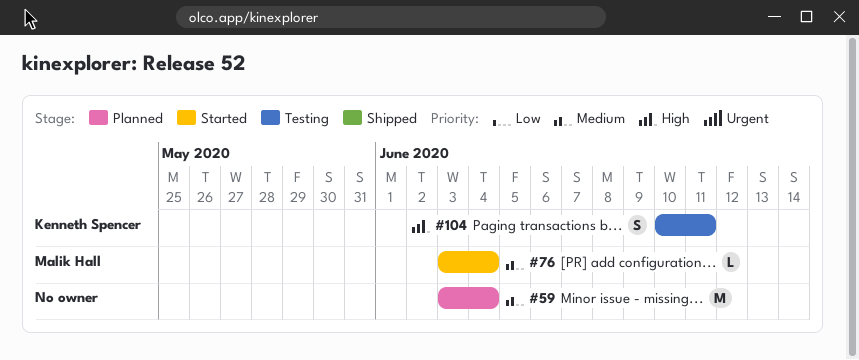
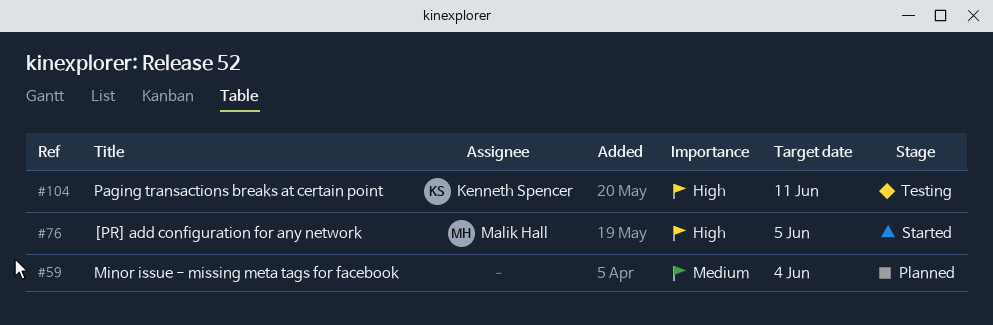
#76, priority: Medium -> High
#76, due: Jun 4 -> Jun 5

